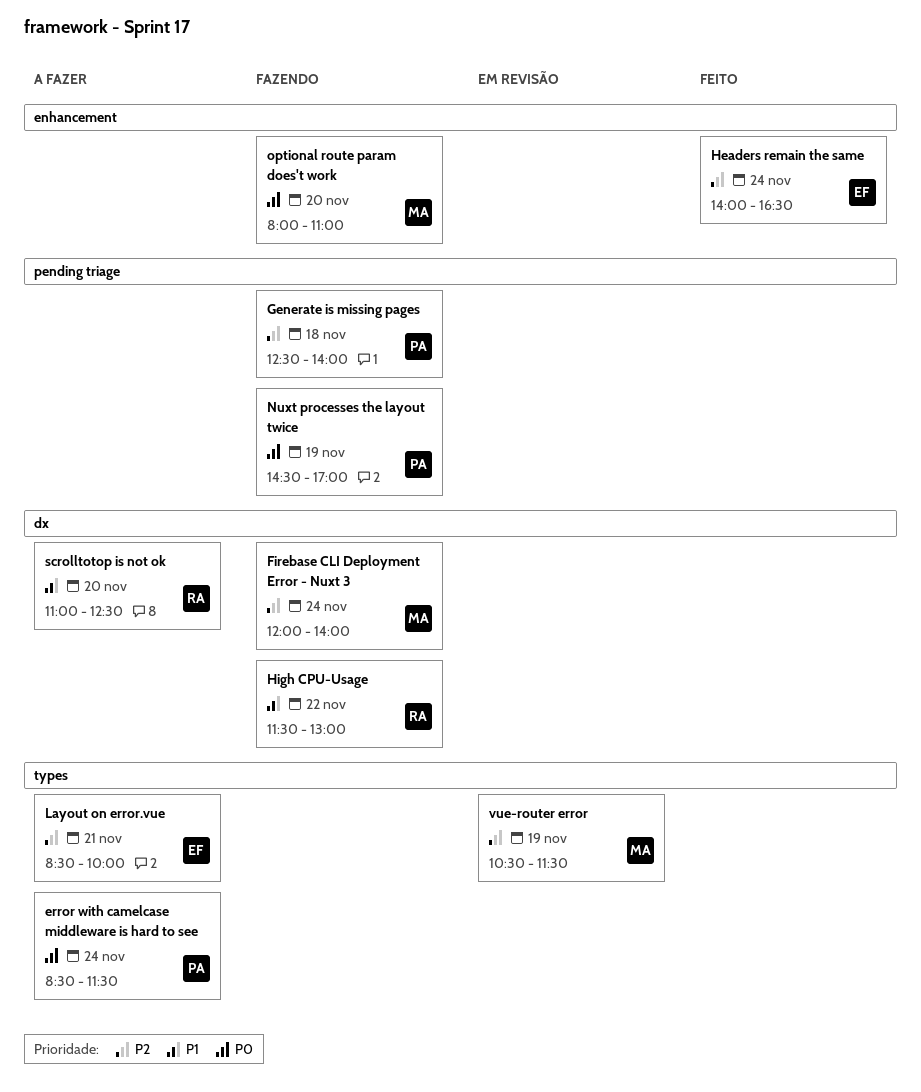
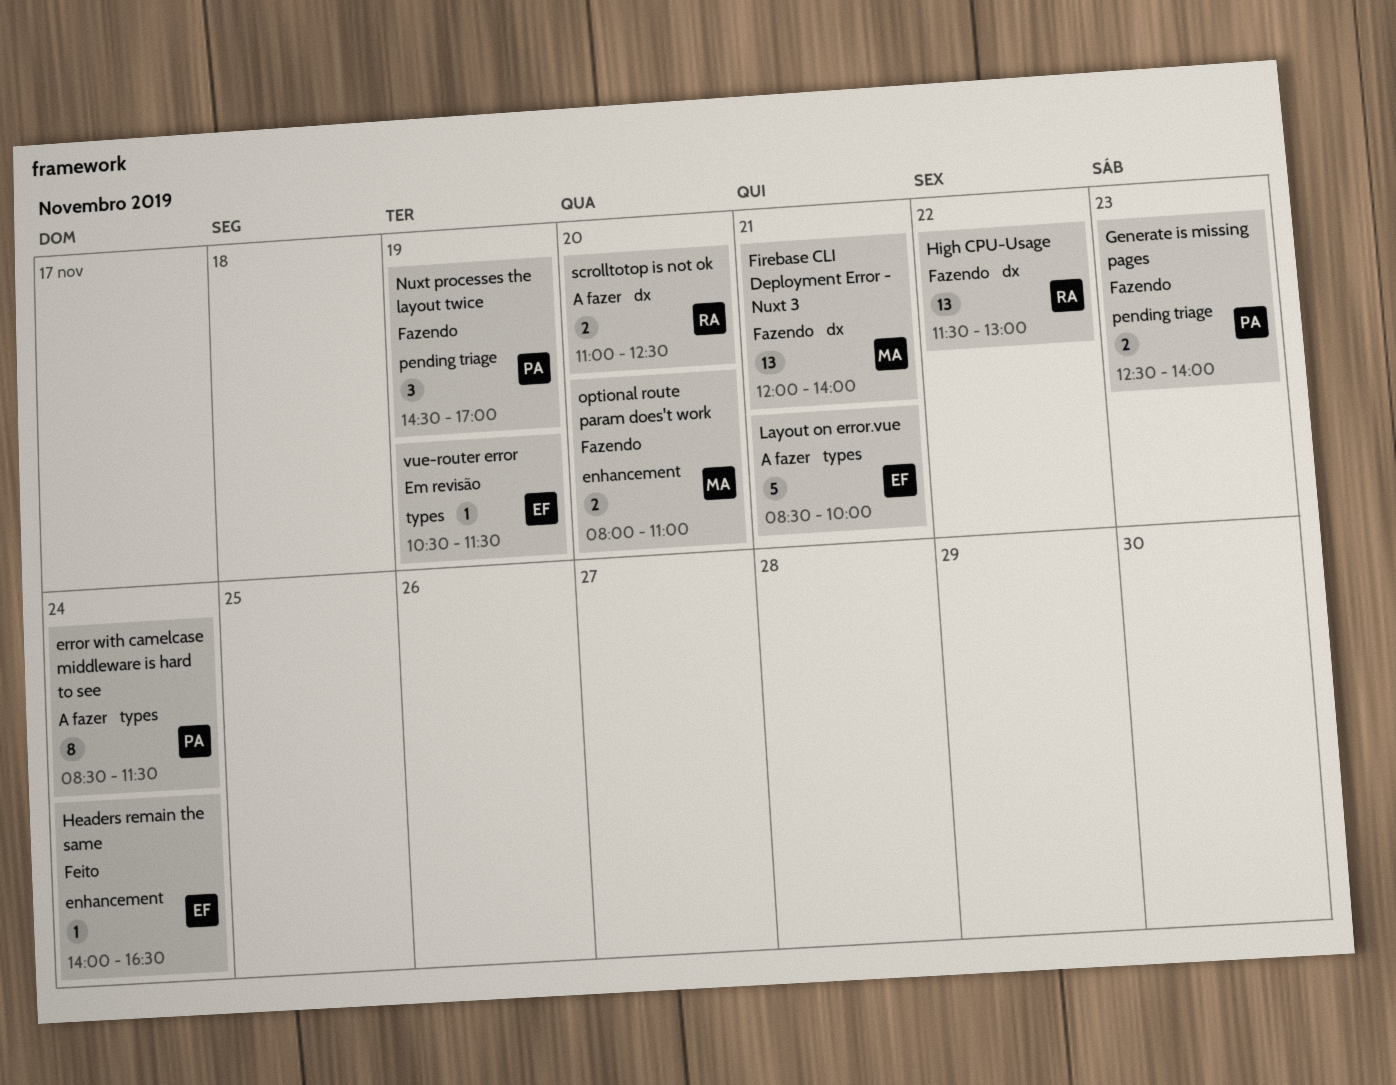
Firebase CLI Deployment Error - Nuxt 3, day: Nov 24 -> Nov 21
Generate is missing pages, day: Nov 18 -> Nov 23
vue-router error, owner: MA -> EF

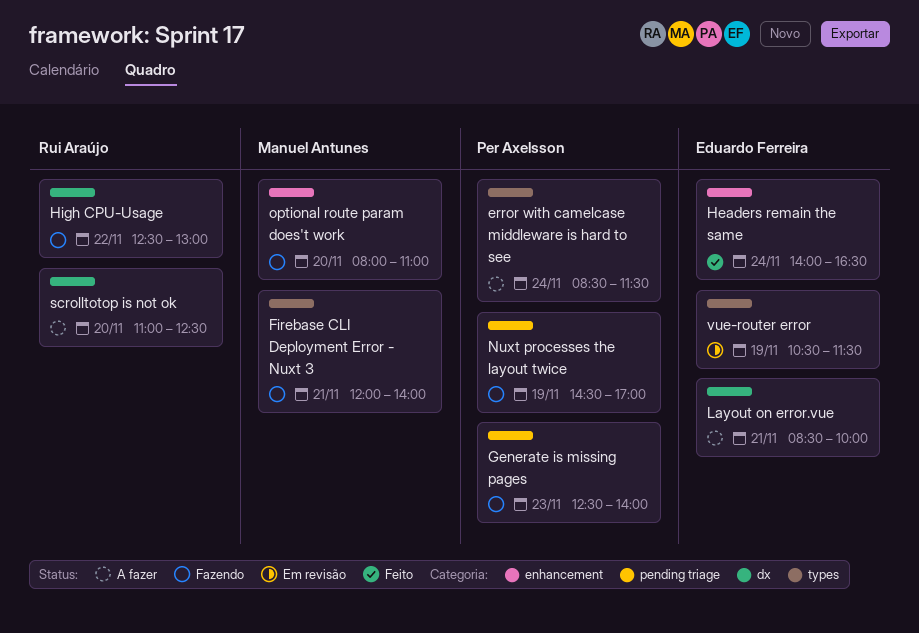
Firebase CLI Deployment Error - Nuxt 3, label: dx -> types
High CPU-Usage, begins: 11:30 -> 12:30
Layout on error.vue, label: types -> dx

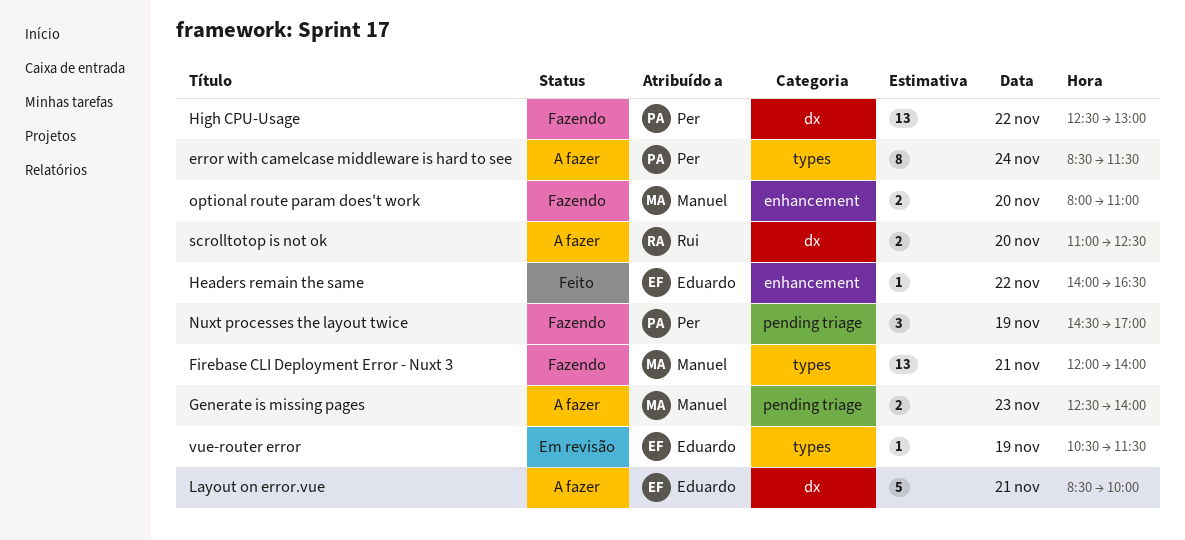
Generate is missing pages, status: Fazendo -> A fazer
Generate is missing pages, owner: Per Axelsson -> Manuel Antunes
Headers remain the same, day: Nov 24 -> Nov 22
High CPU-Usage, owner: Rui Araújo -> Per Axelsson

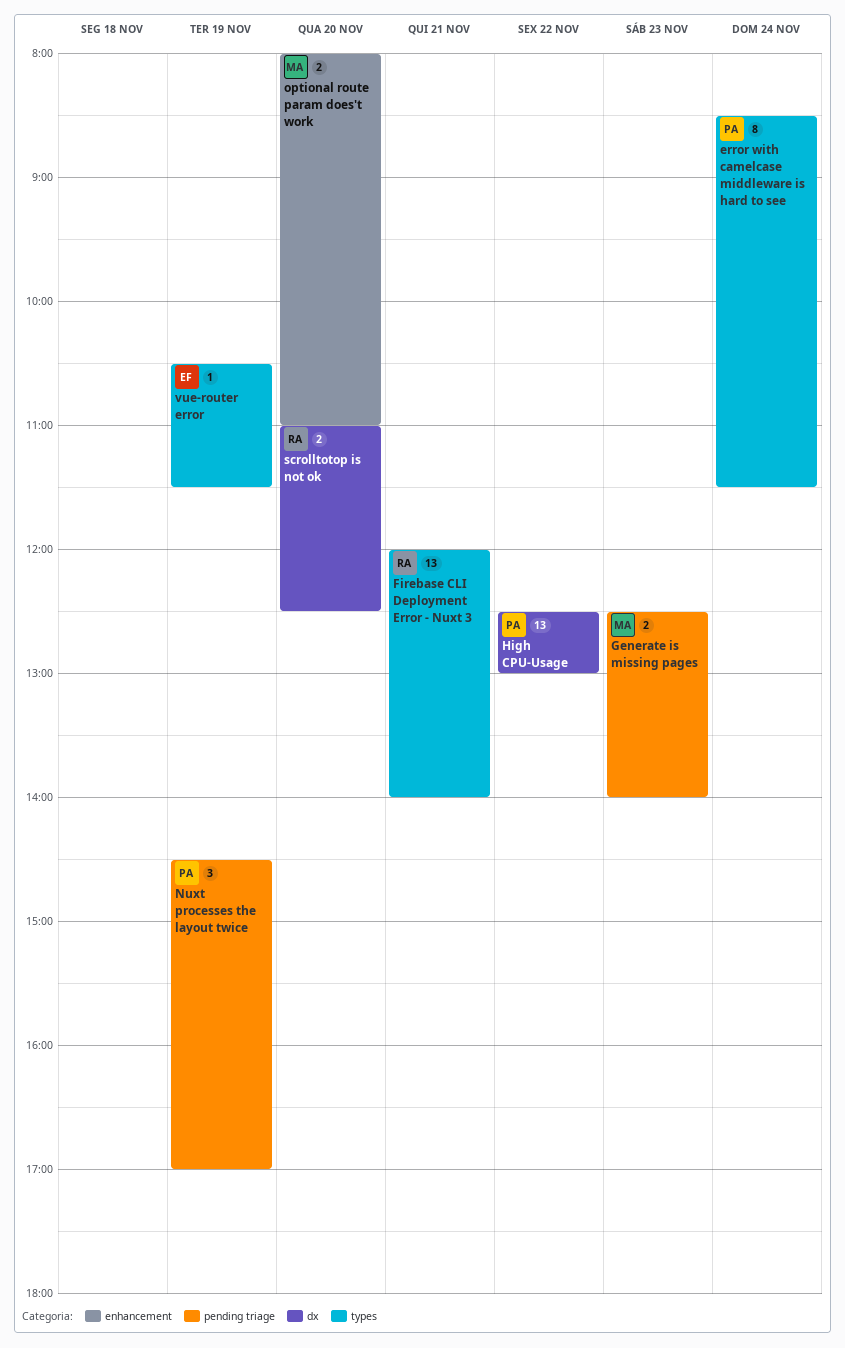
Firebase CLI Deployment Error - Nuxt 3, owner: Manuel -> Rui
Headers remain the same: present -> none
Layout on error.vue: present -> none

